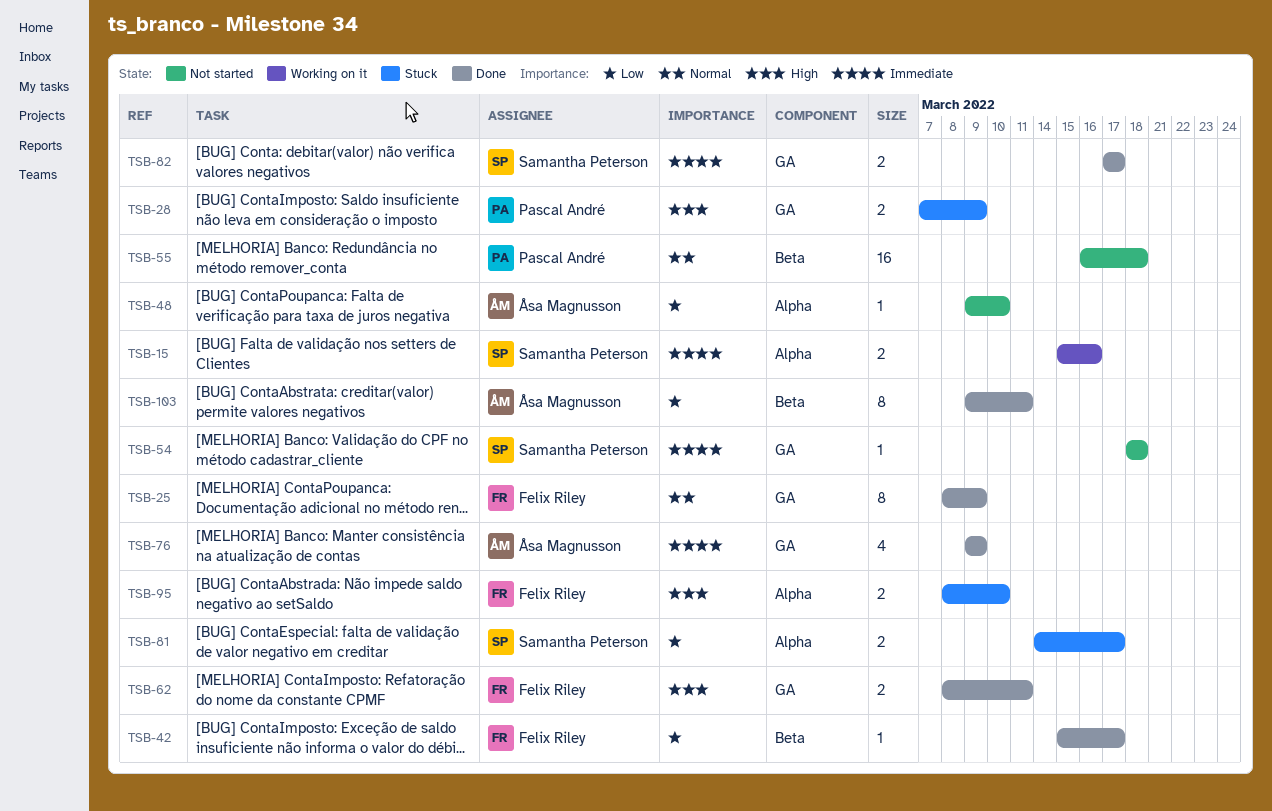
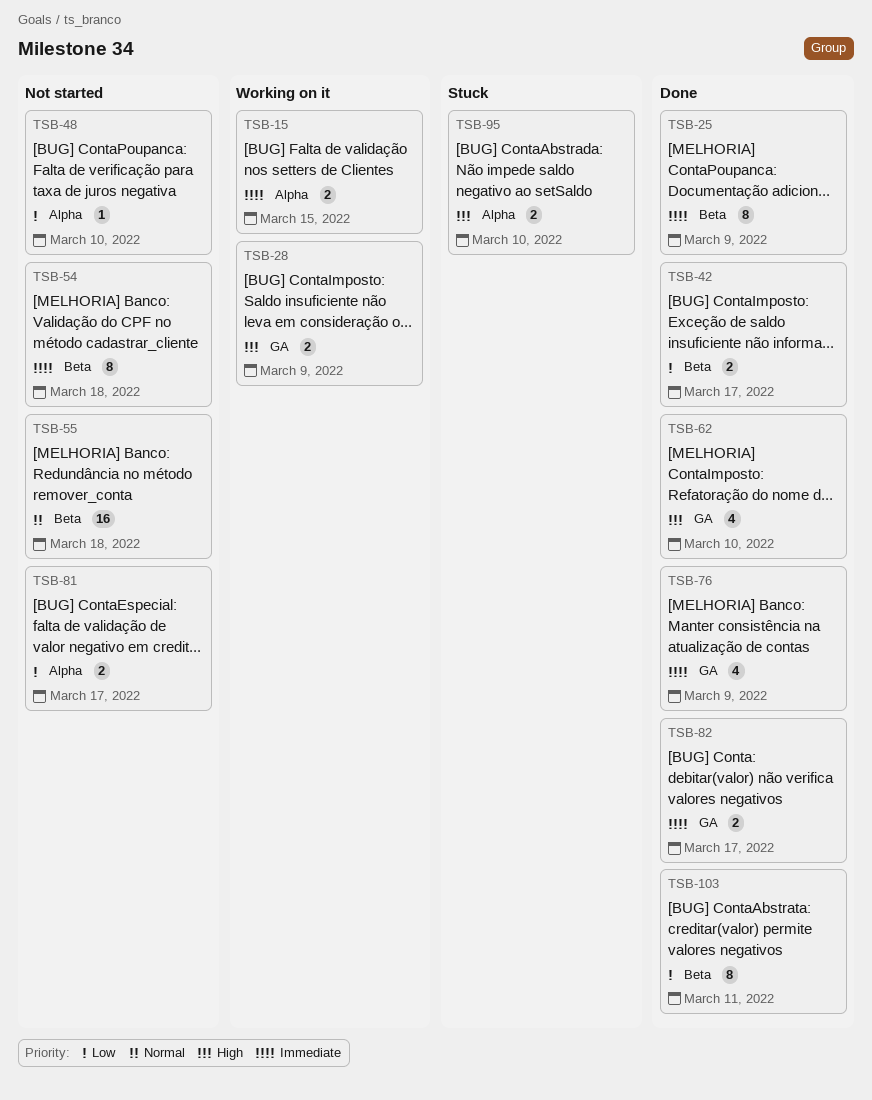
TSB-15, due: Mar 16 -> Mar 15
TSB-25, priority: Normal -> Immediate
TSB-25, label: GA -> Beta
TSB-28, status: Stuck -> Working on it
TSB-42, estimate: 1 -> 2
TSB-54, label: GA -> Beta
TSB-54, estimate: 1 -> 8
TSB-62, estimate: 2 -> 4
TSB-62, due: Mar 11 -> Mar 10
TSB-81, status: Stuck -> Not started

